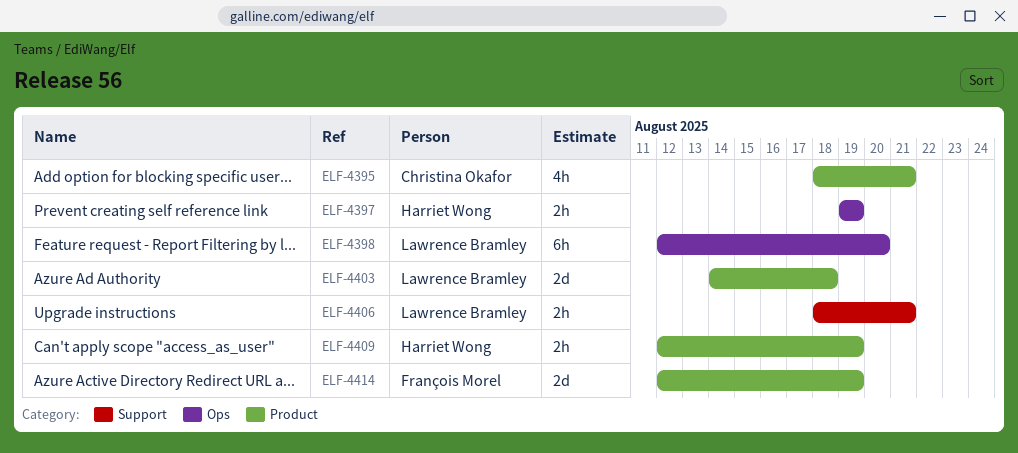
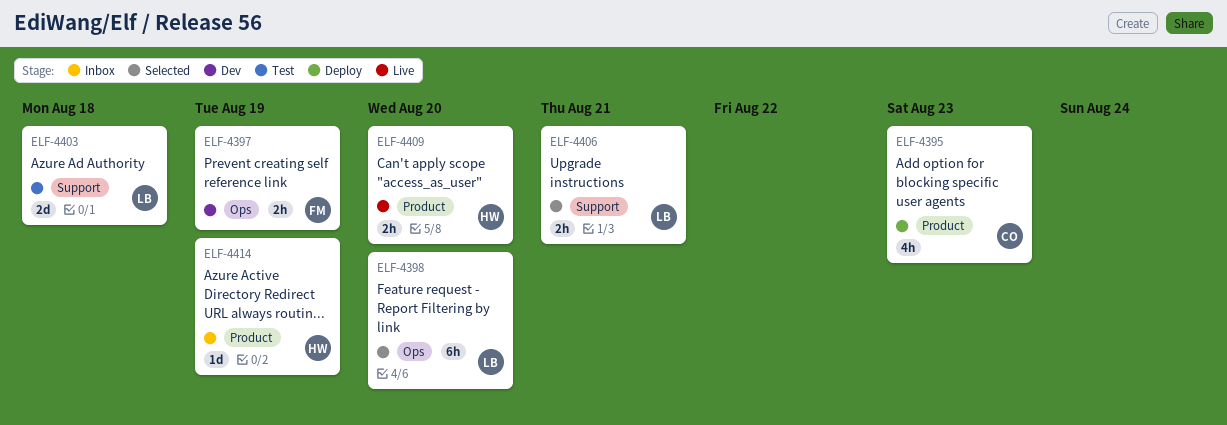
ELF-4395, due: Aug 21 -> Aug 23
ELF-4397, owner: Harriet Wong -> François Morel
ELF-4403, label: Product -> Support
ELF-4409, due: Aug 19 -> Aug 20
ELF-4414, owner: François Morel -> Harriet Wong
ELF-4414, estimate: 2d -> 1d

